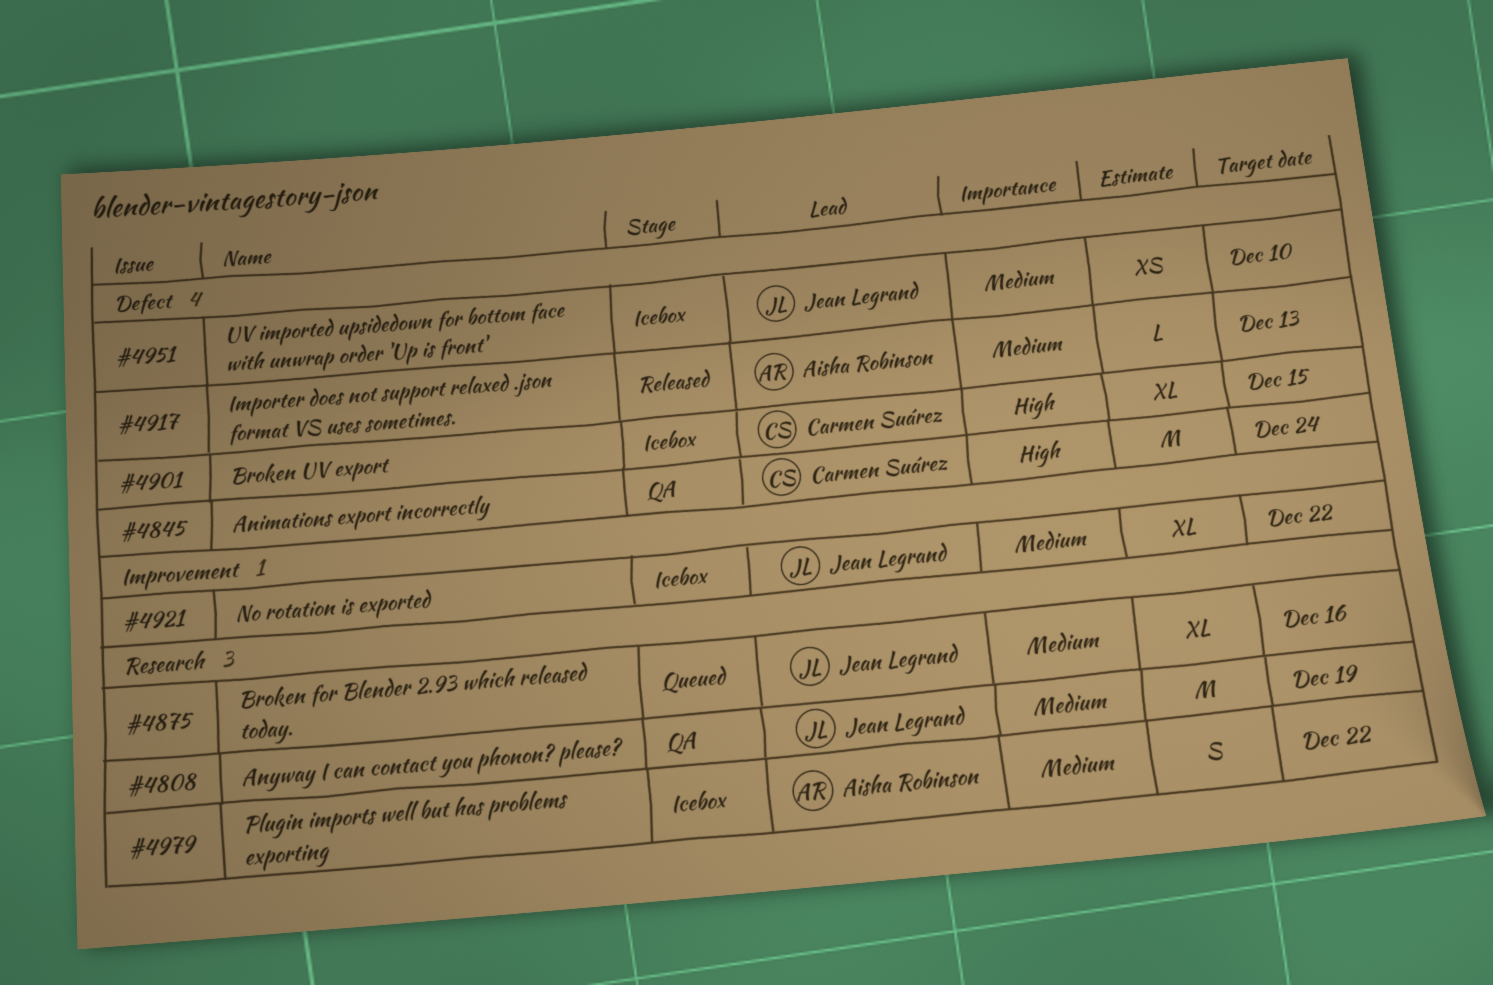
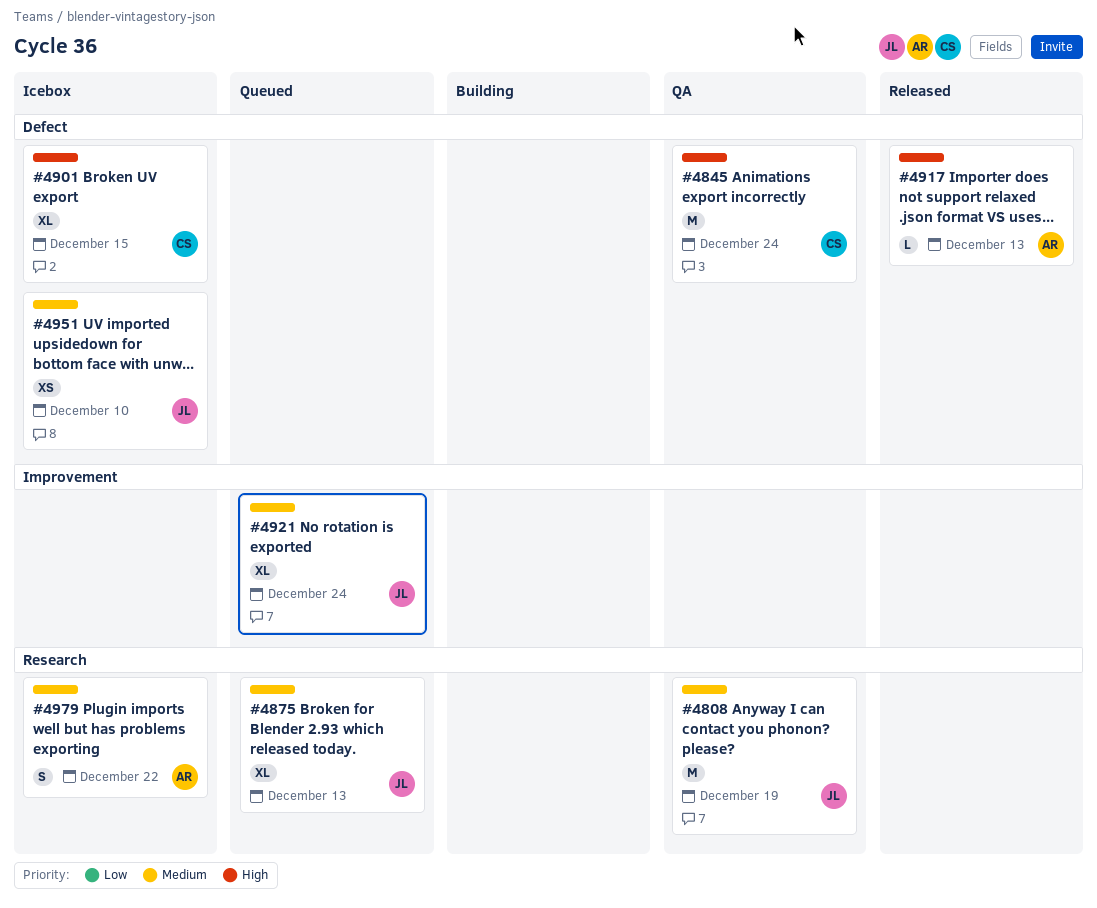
#4875, due: Dec 16 -> Dec 13
#4917, priority: Medium -> High
#4921, status: Icebox -> Queued
#4921, due: Dec 22 -> Dec 24

